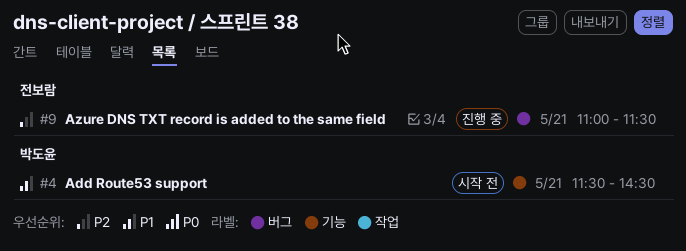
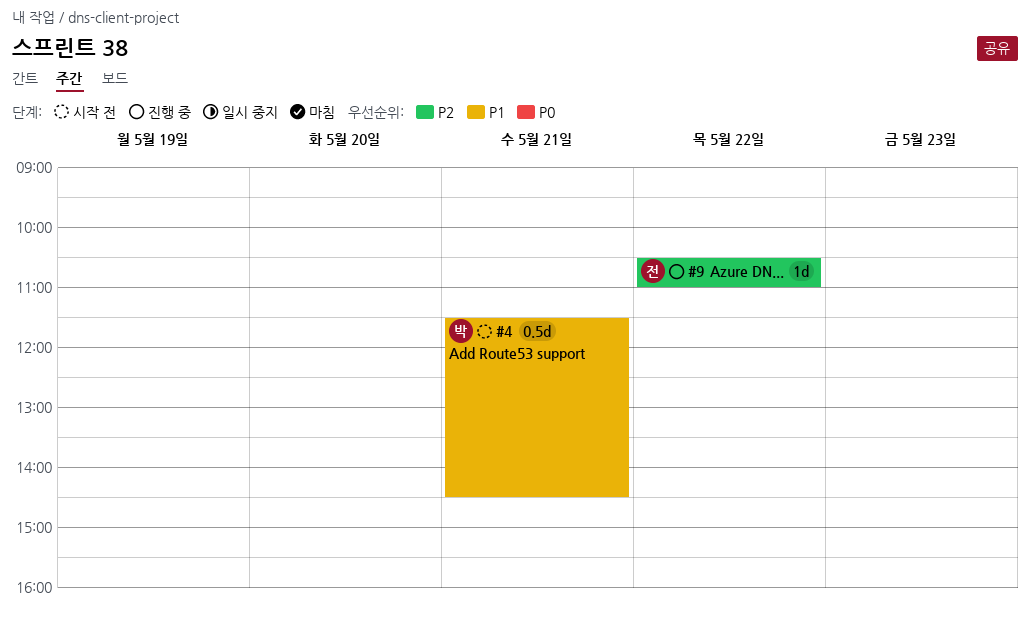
#9, day: May 21 -> May 22
#9, begins: 11:00 -> 10:30
#9, ends: 11:30 -> 11:00

